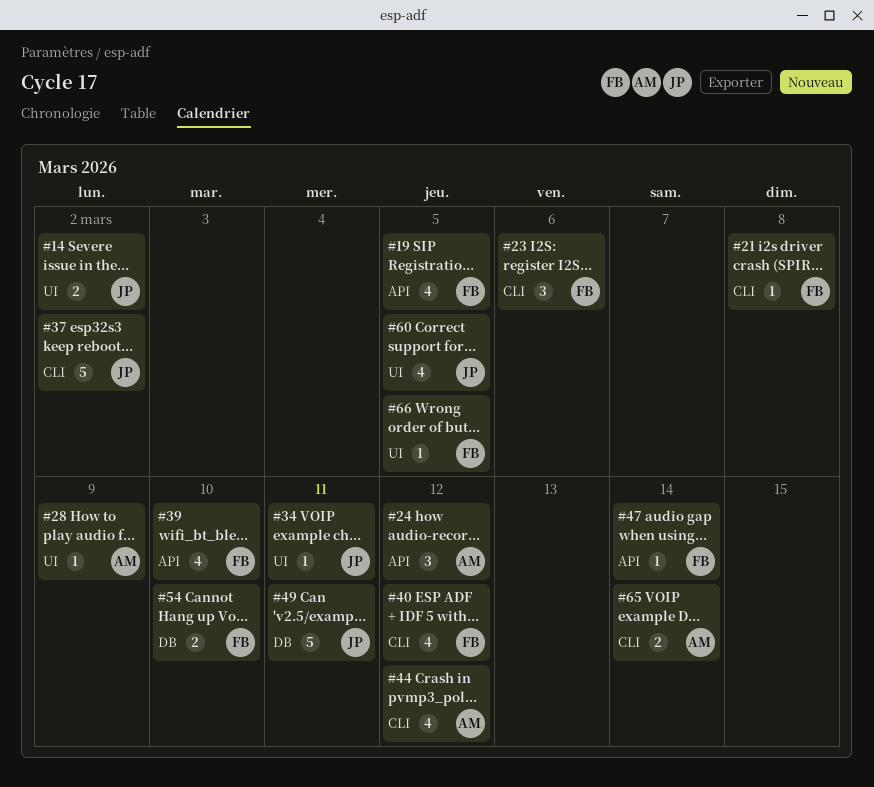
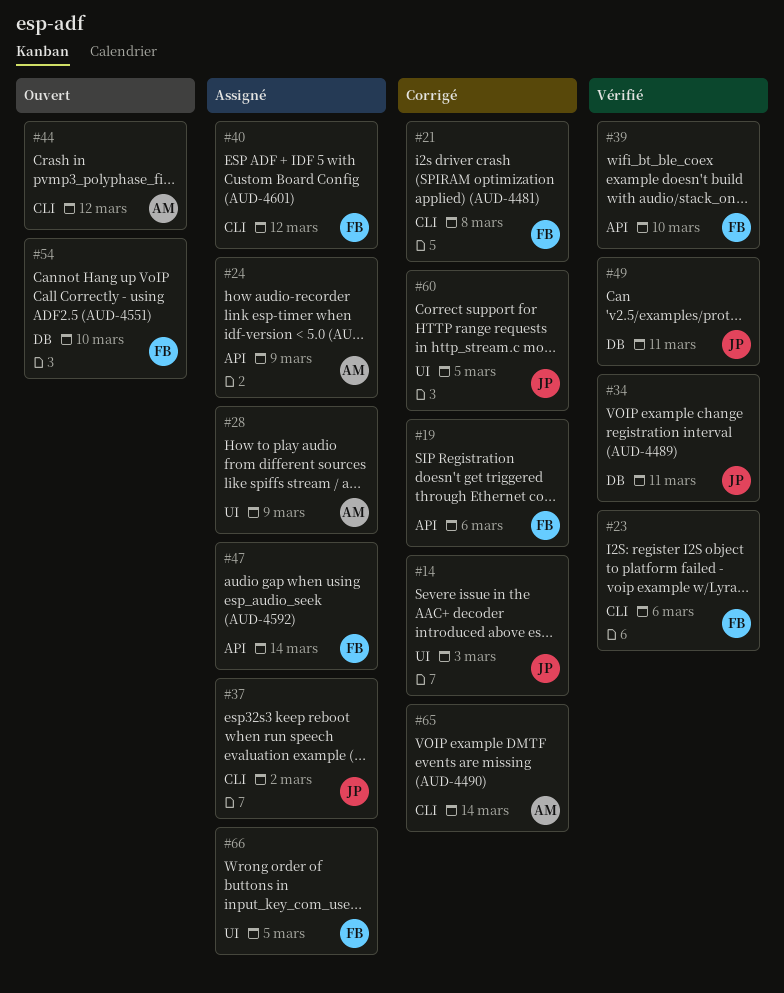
#14, due: Mar 2 -> Mar 3
#19, due: Mar 5 -> Mar 6
#24, due: Mar 12 -> Mar 9
#34, label: UI -> DB

